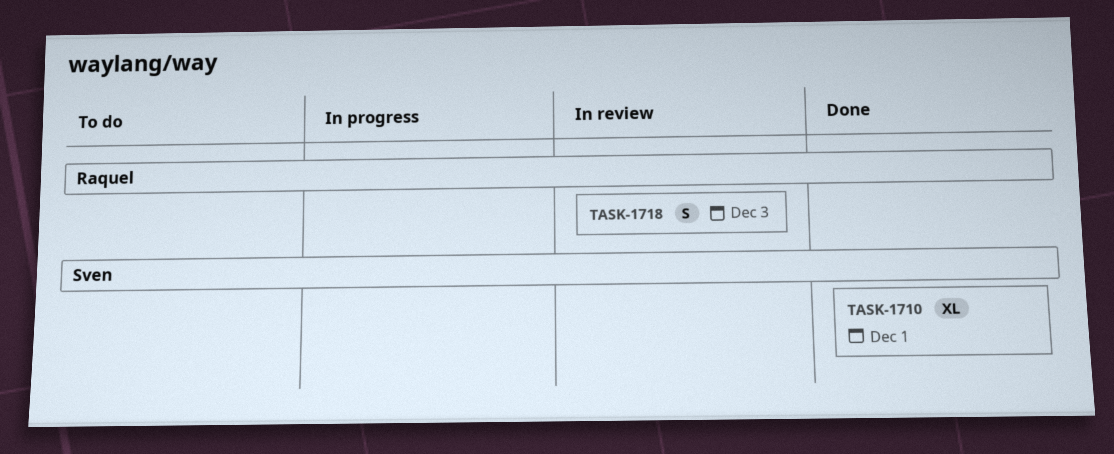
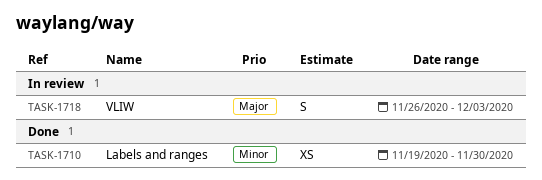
TASK-1710, estimate: XL -> XS
TASK-1710, due: Dec 1 -> Nov 30

